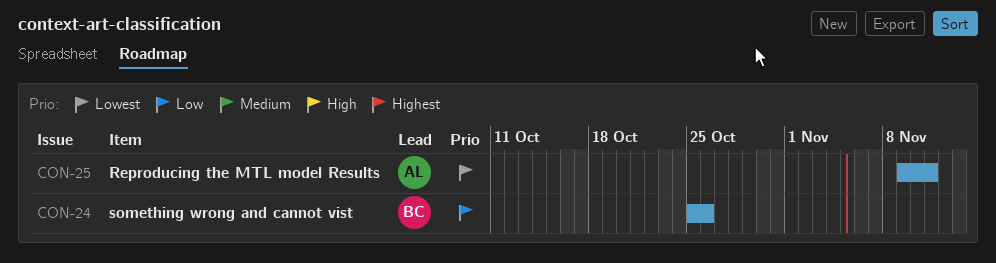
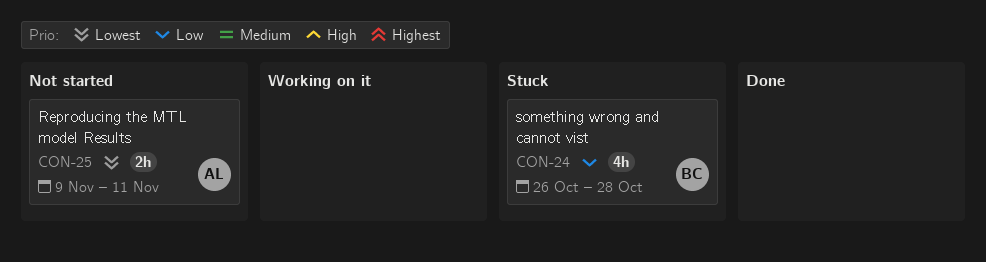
CON-24, start: Oct 25 -> Oct 26
CON-24, due: Oct 26 -> Oct 28

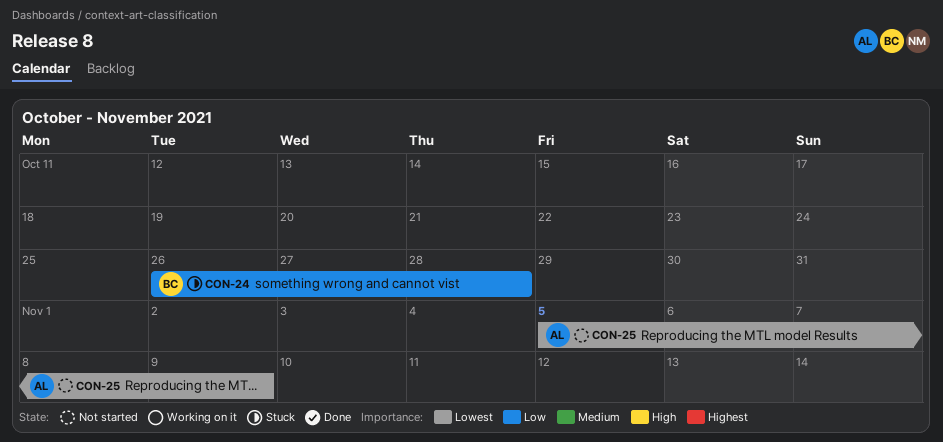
CON-25, start: Nov 9 -> Nov 5
CON-25, due: Nov 11 -> Nov 9

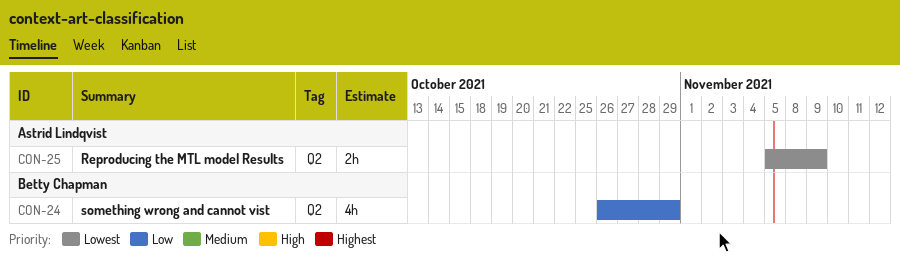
CON-24, due: Oct 28 -> Oct 29

